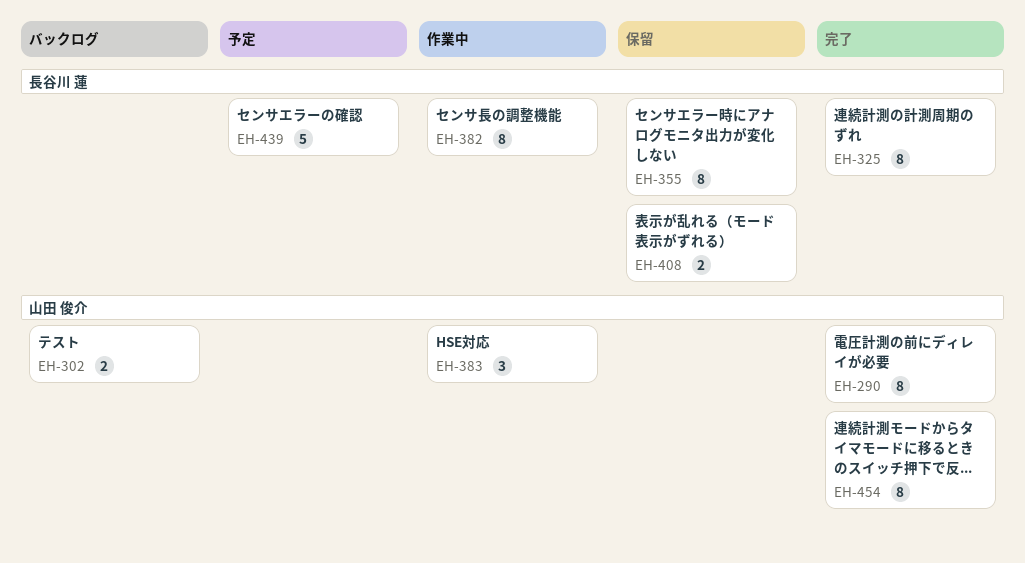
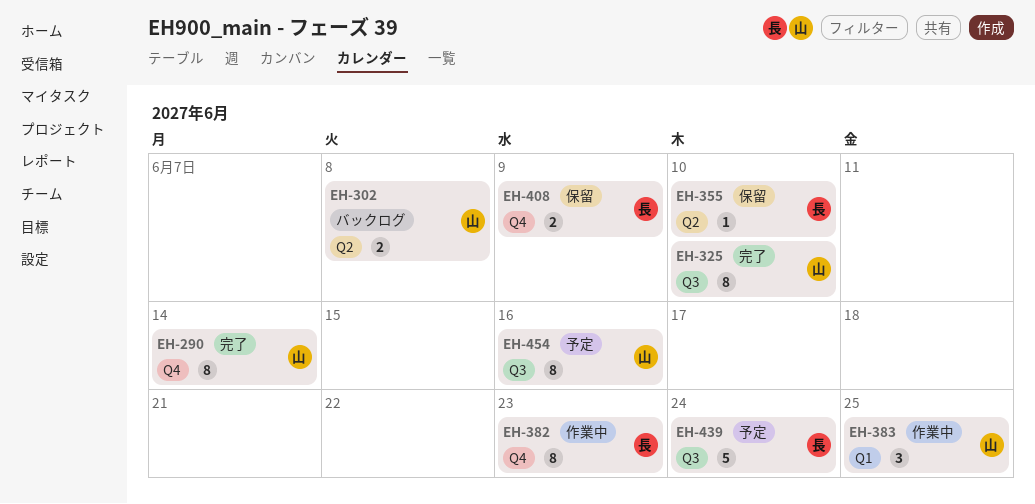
EH-325, owner: 長谷川 蓮 -> 山田 俊介
EH-355, estimate: 8 -> 1
EH-454, status: 完了 -> 予定

